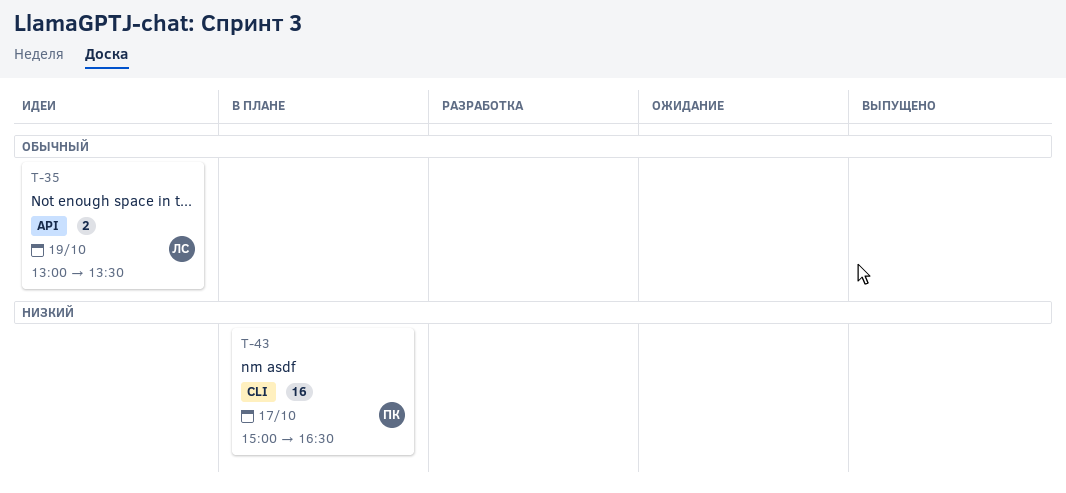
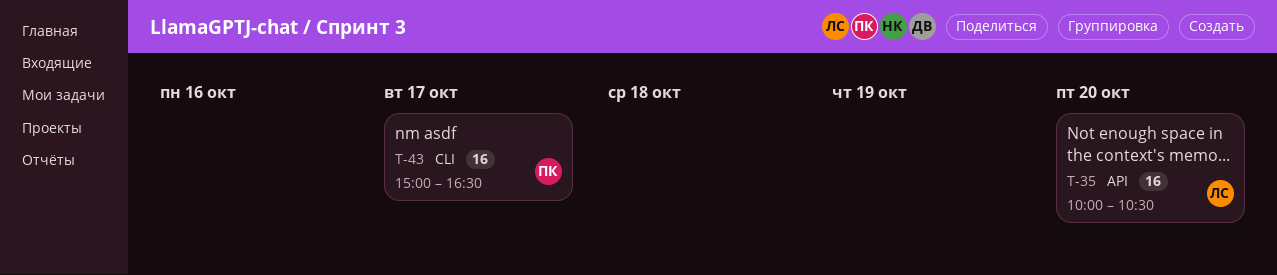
T-35, estimate: 2 -> 16
T-35, day: Oct 19 -> Oct 20
T-35, begins: 13:00 -> 10:00
T-35, ends: 13:30 -> 10:30

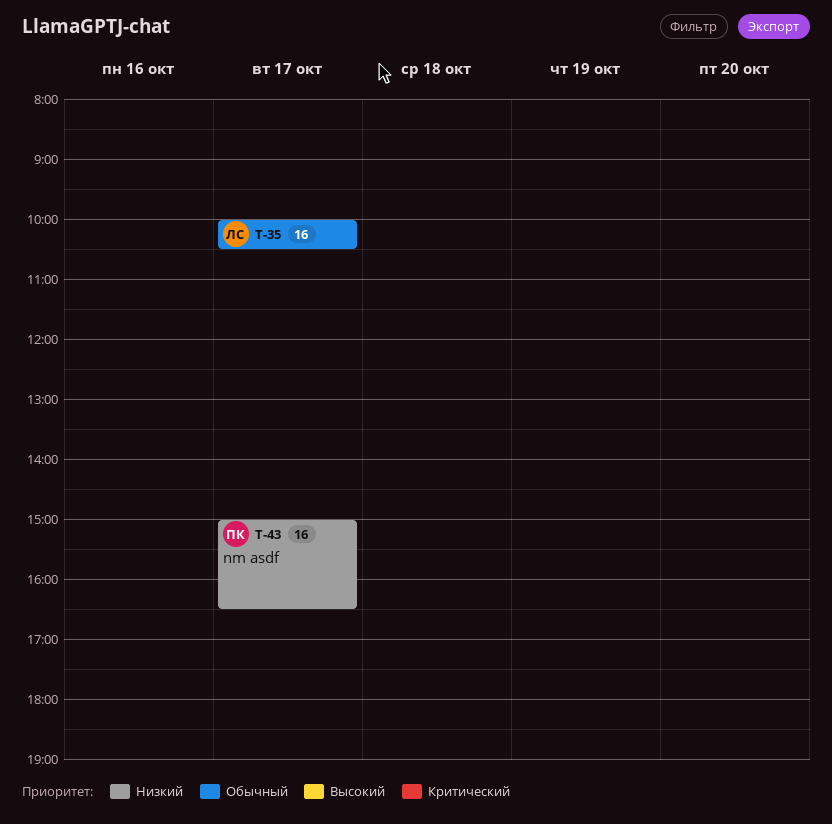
T-35, day: Oct 20 -> Oct 17

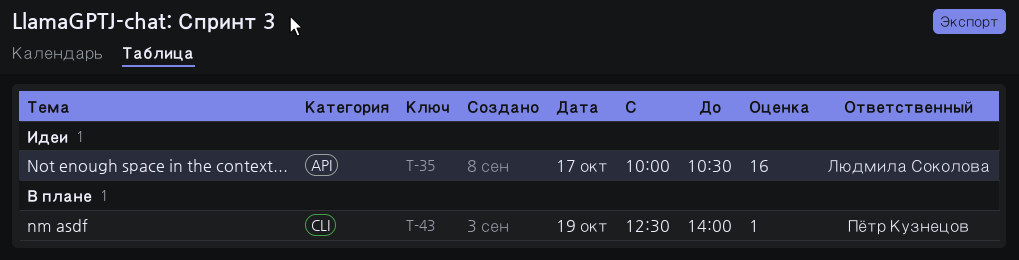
T-43, estimate: 16 -> 1
T-43, day: Oct 17 -> Oct 19
T-43, begins: 15:00 -> 12:30
T-43, ends: 16:30 -> 14:00

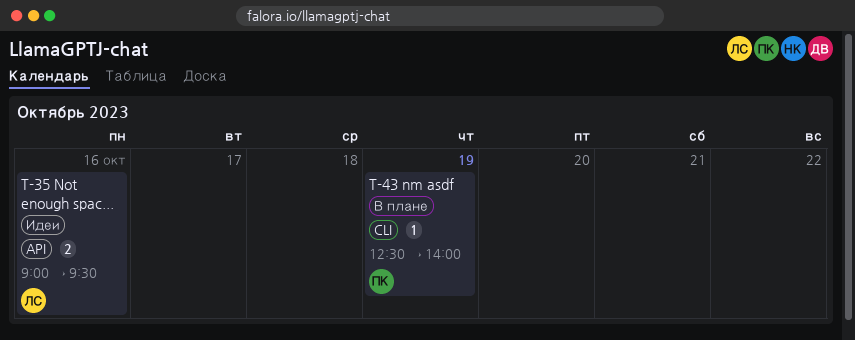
T-35, estimate: 16 -> 2
T-35, day: Oct 17 -> Oct 16
T-35, begins: 10:00 -> 09:00
T-35, ends: 10:30 -> 09:30

